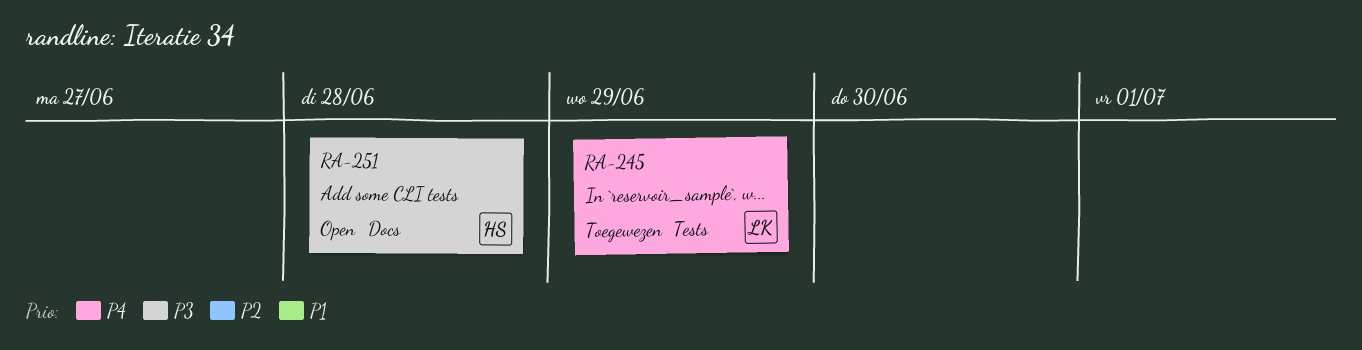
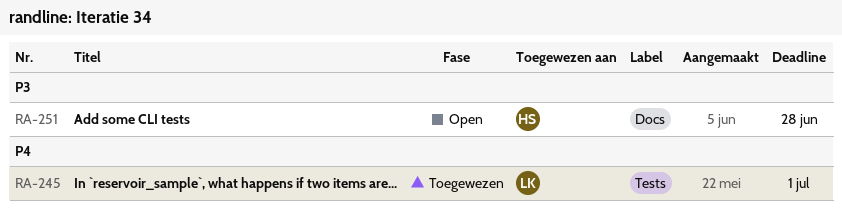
RA-245, due: Jun 29 -> Jul 1

